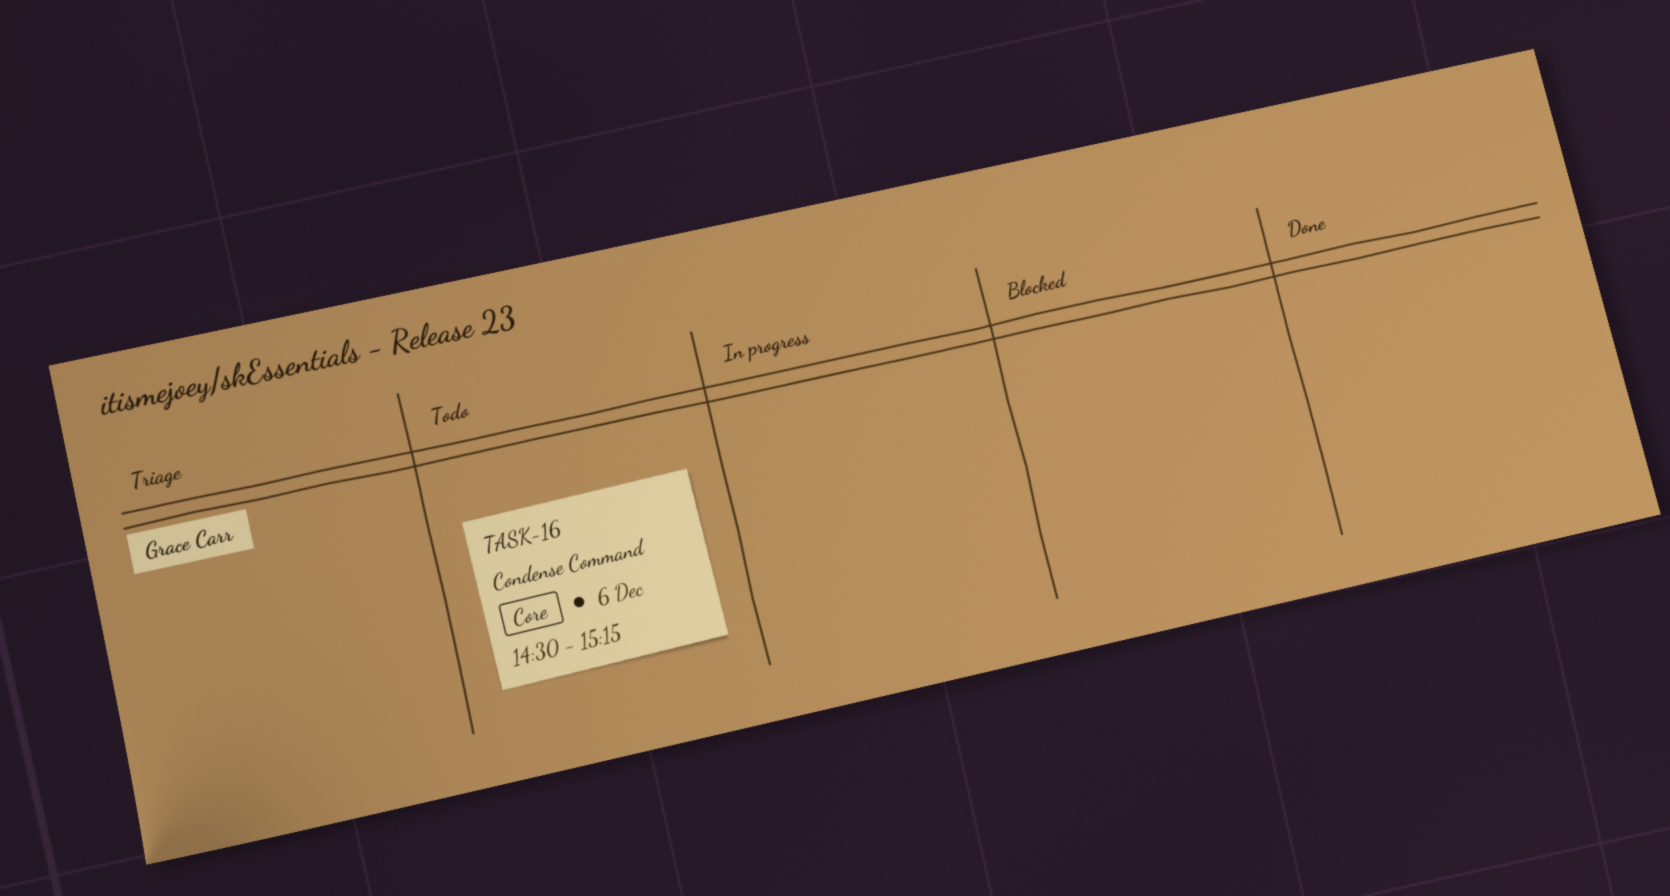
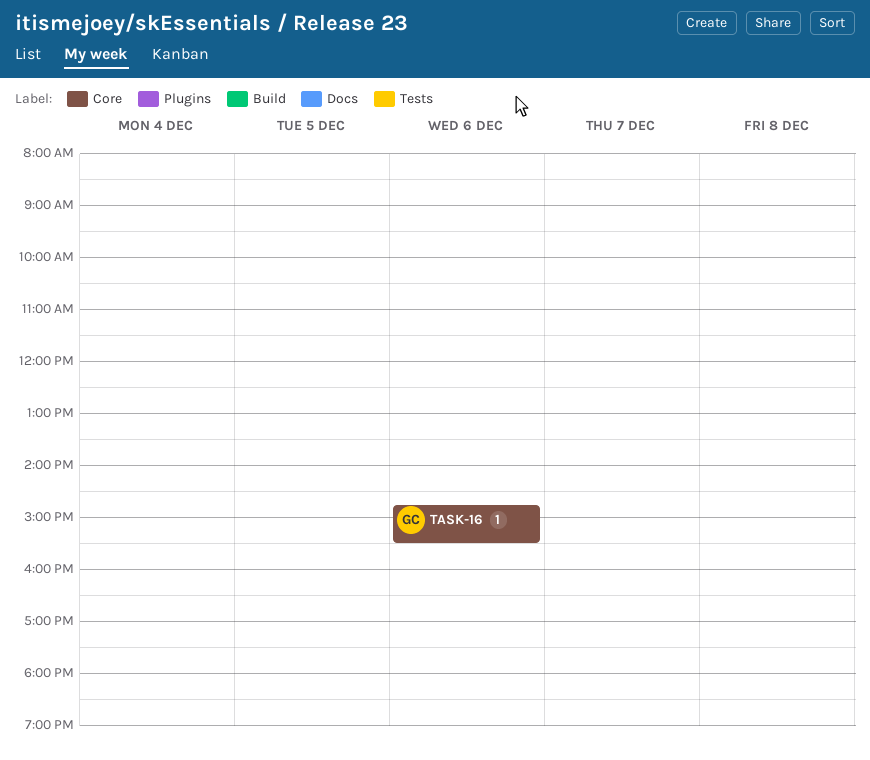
TASK-16, begins: 14:30 -> 14:45
TASK-16, ends: 15:15 -> 15:30

